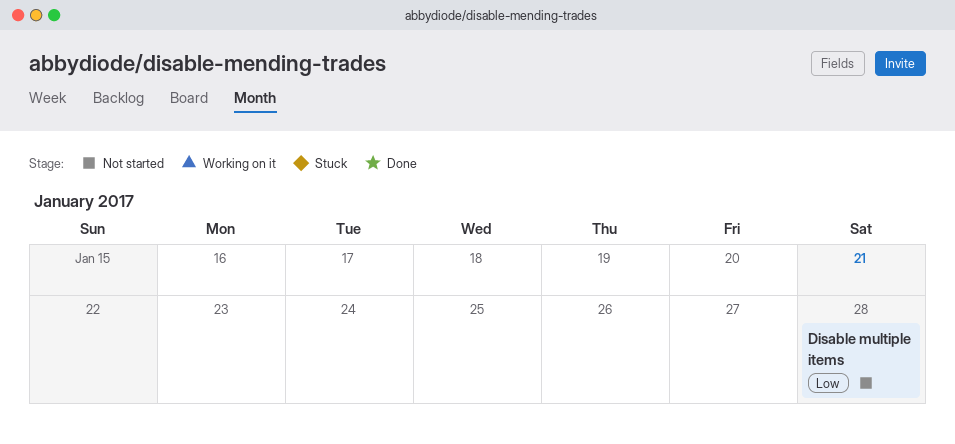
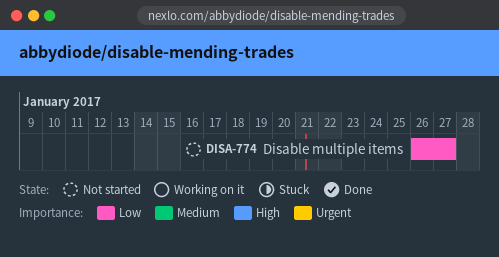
Disable multiple items, due: Jan 28 -> Jan 27

